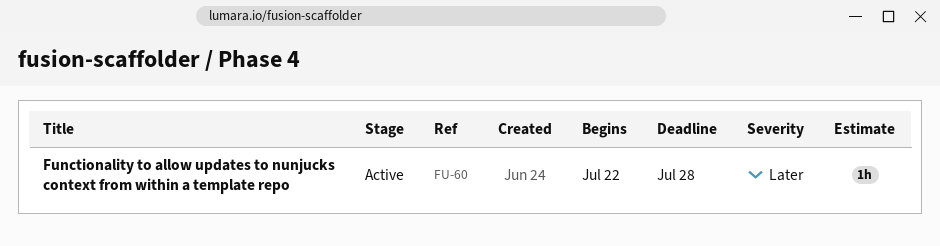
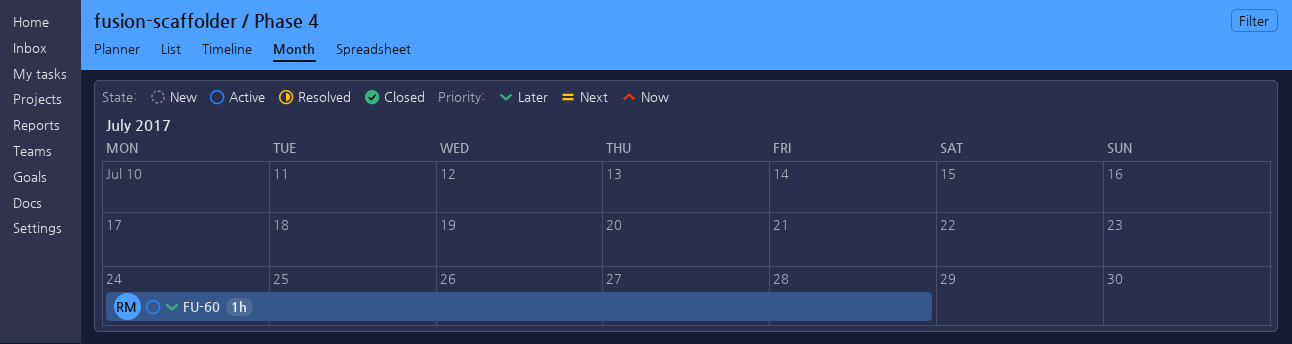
FU-60, start: Jul 22 -> Jul 24

